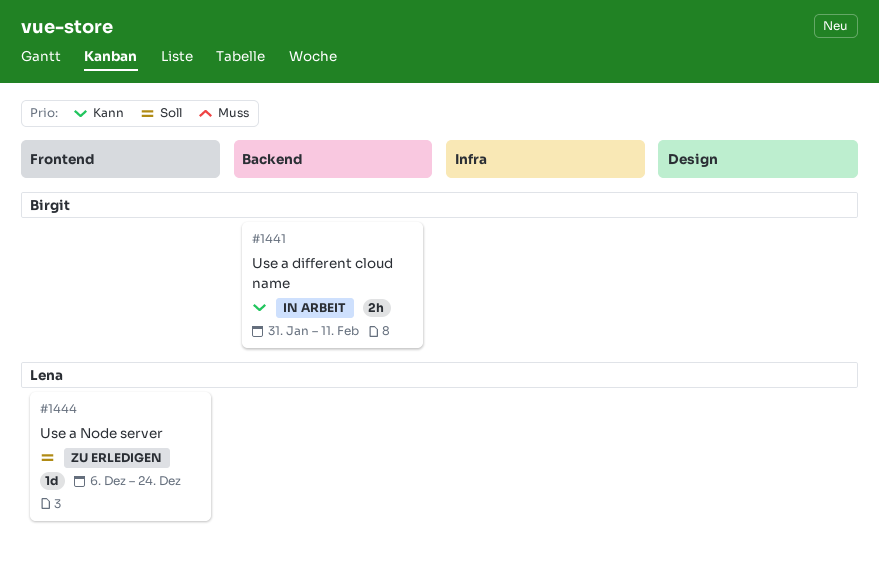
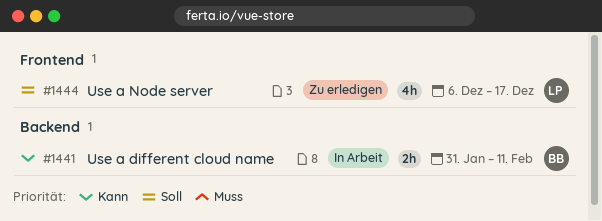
#1444, estimate: 1d -> 4h
#1444, due: Dec 24 -> Dec 17

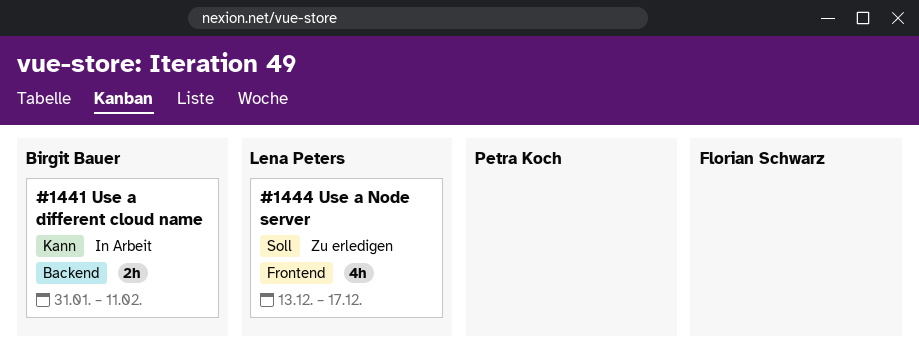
#1444, start: Dec 6 -> Dec 13

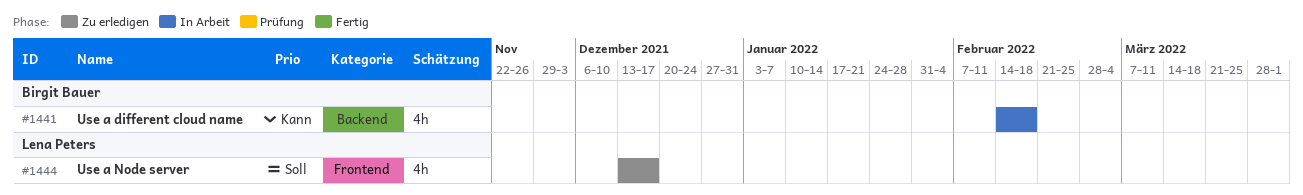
#1441, estimate: 2h -> 4h
#1441, start: Jan 31 -> Feb 14
#1441, due: Feb 11 -> Feb 18

